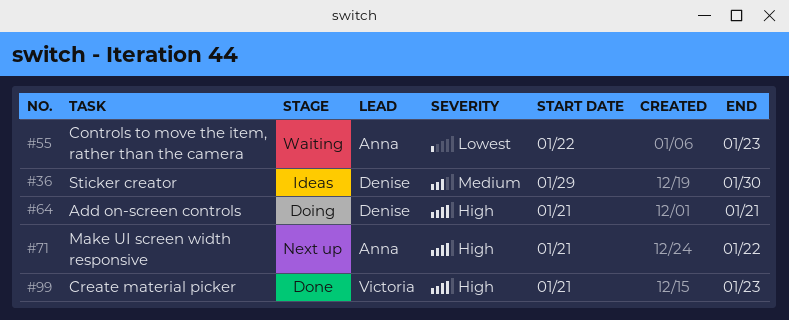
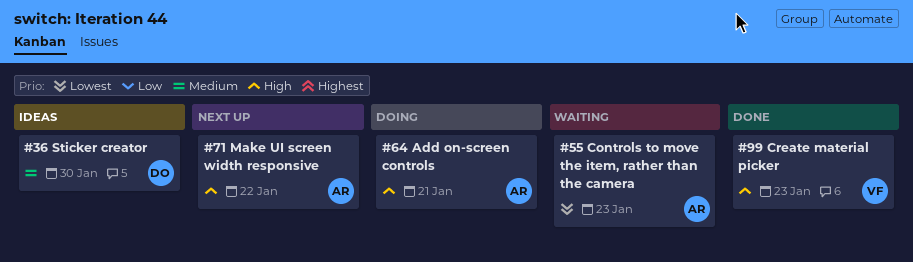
#64, owner: Denise -> Anna

